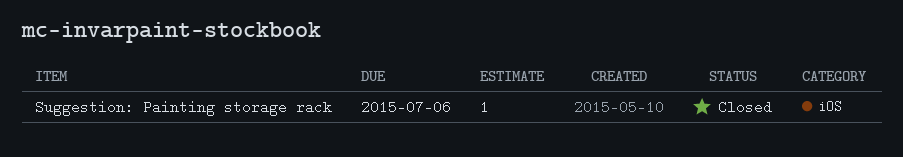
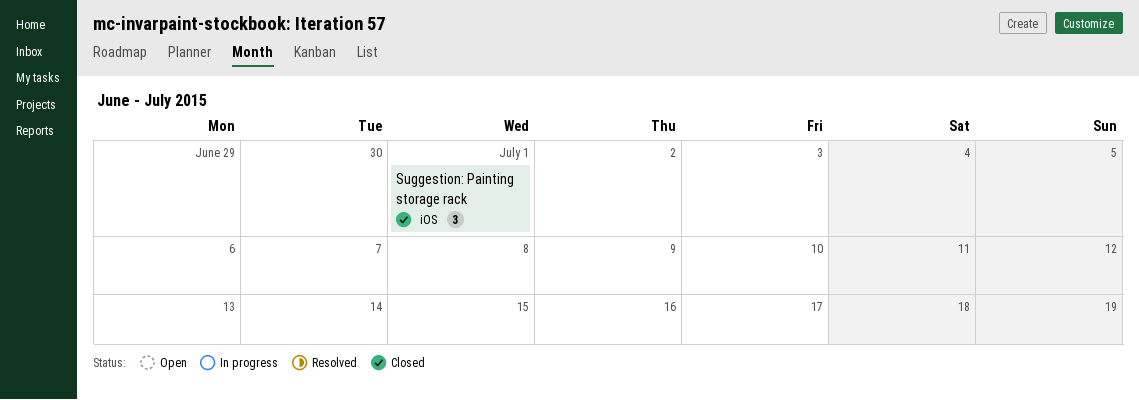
Suggestion: Painting storage rack, estimate: 1 -> 3
Suggestion: Painting storage rack, due: Jul 6 -> Jul 1

